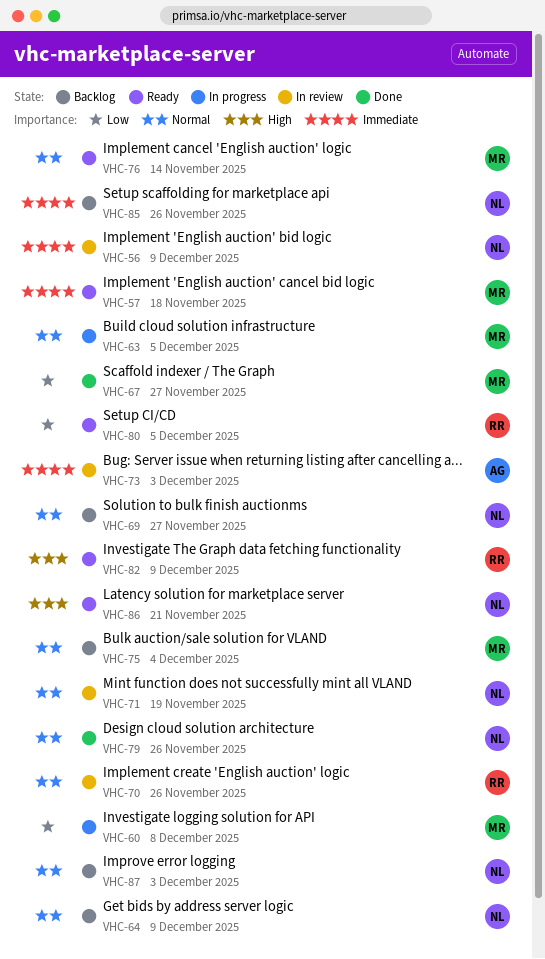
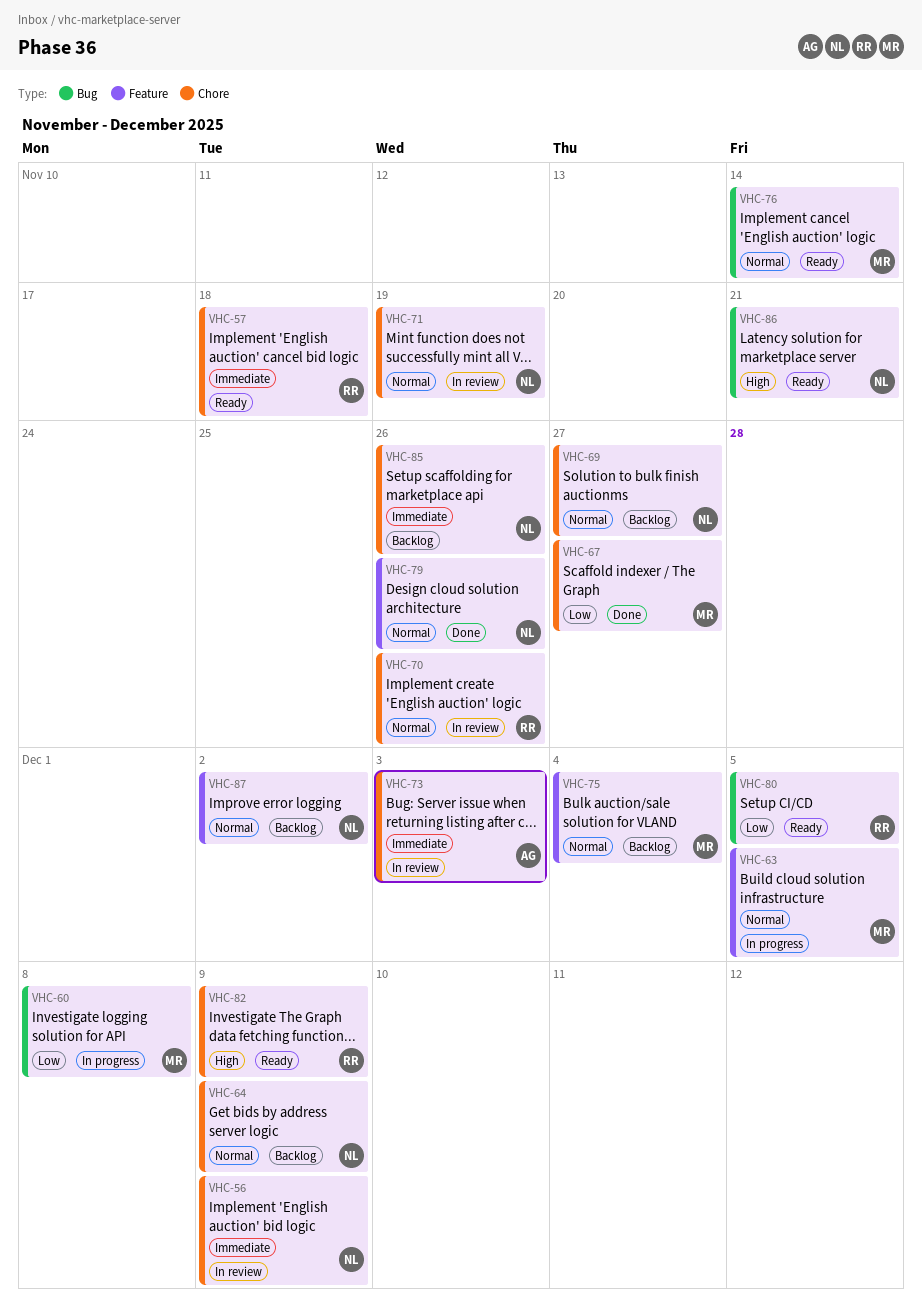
VHC-57, owner: MR -> RR
VHC-87, due: Dec 3 -> Dec 2

